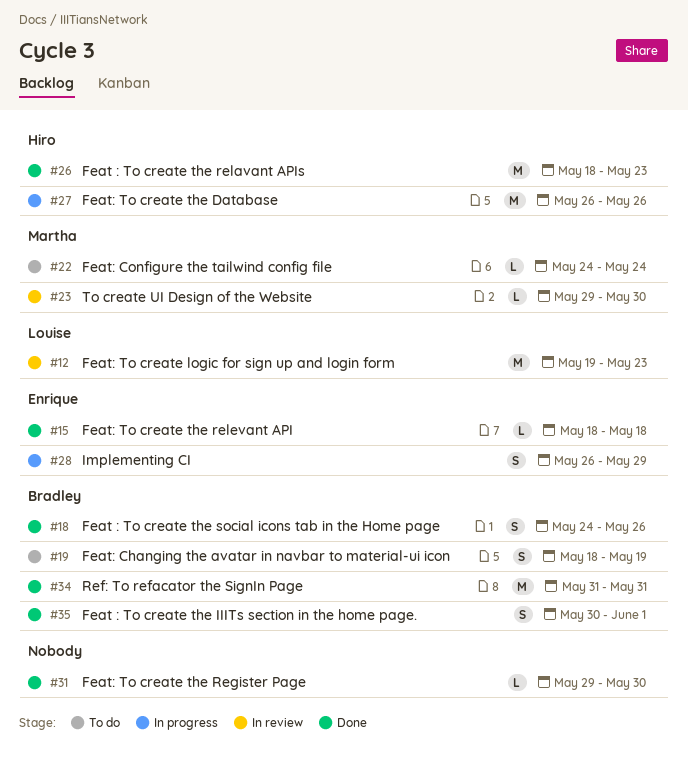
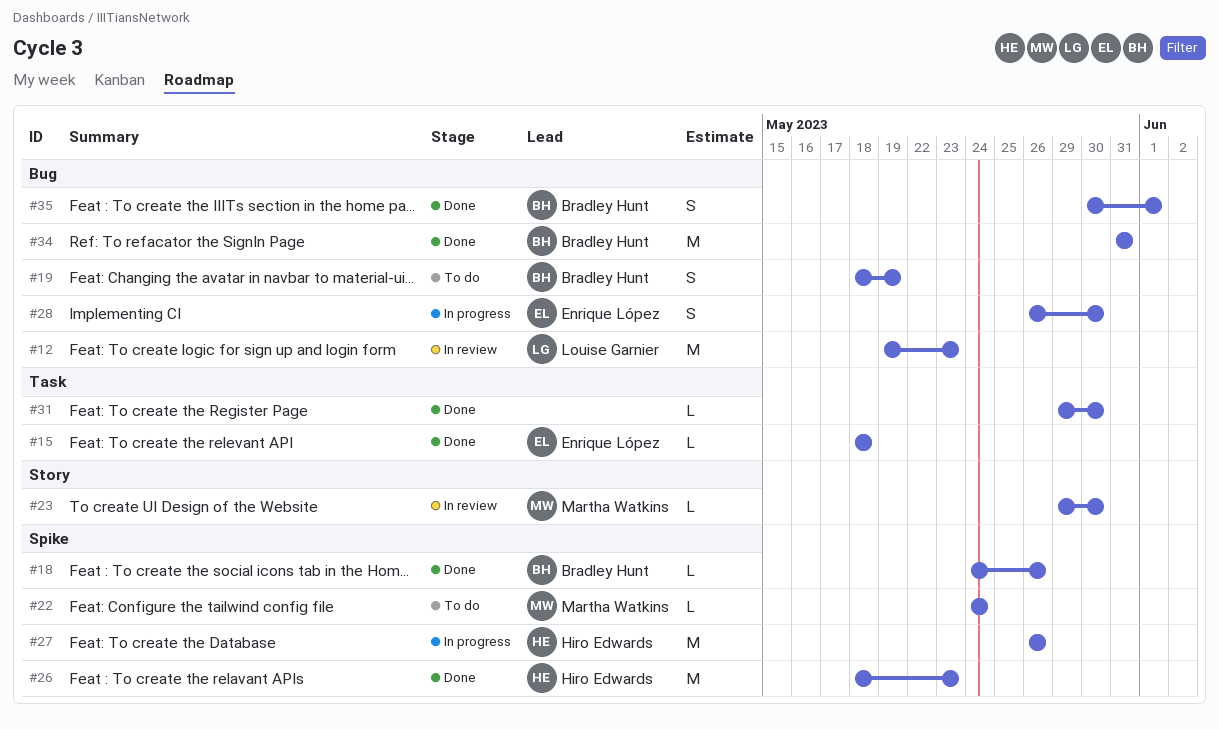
#18, estimate: S -> L
#28, due: May 29 -> May 30

